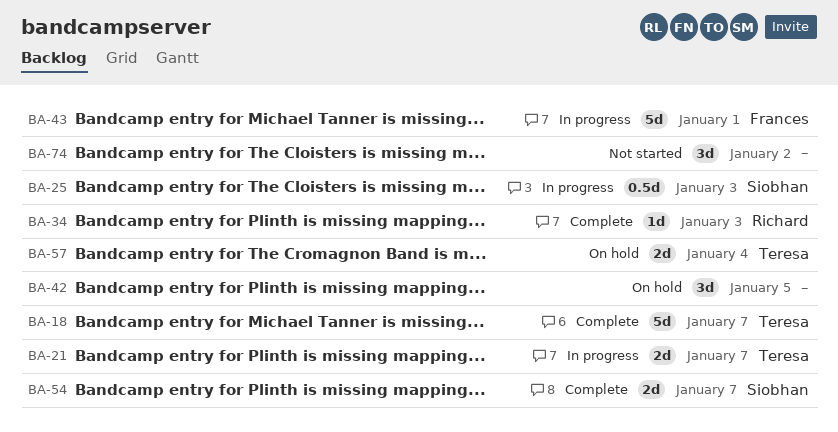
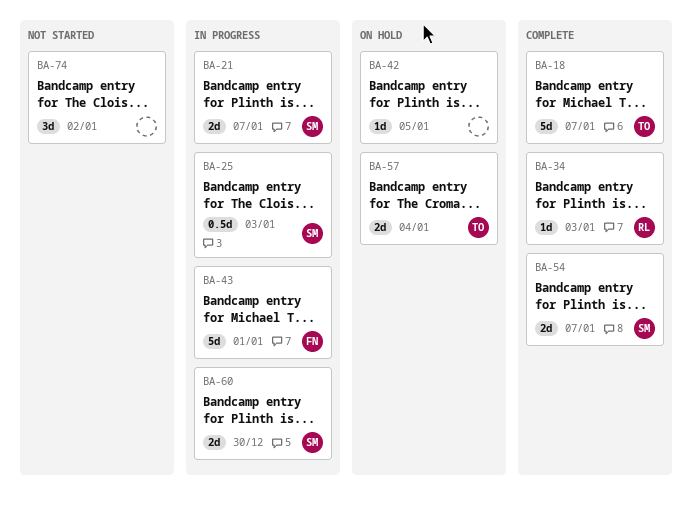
BA-21, owner: Teresa -> Siobhan
BA-42, estimate: 3d -> 1d
BA-60: none -> present

